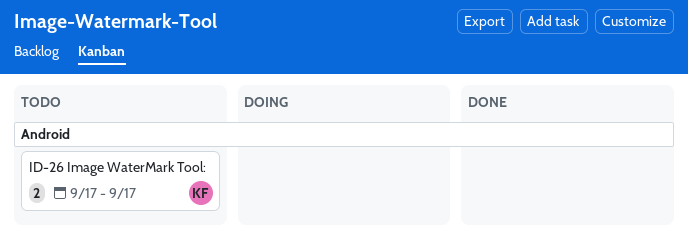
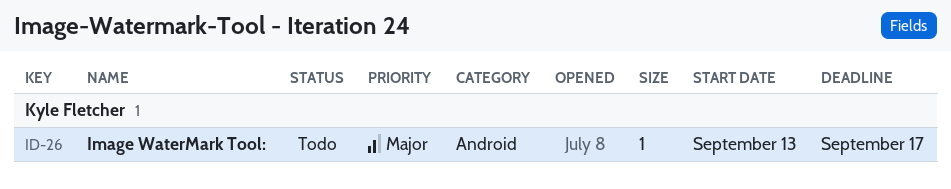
ID-26, estimate: 2 -> 1
ID-26, start: Sep 17 -> Sep 13

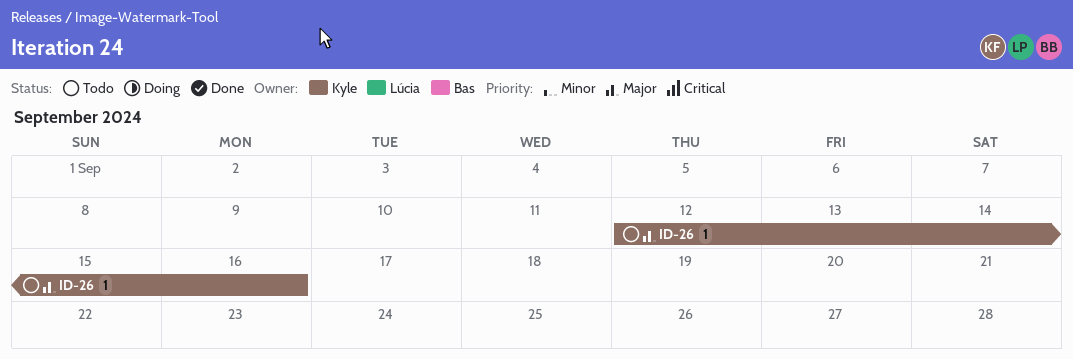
ID-26, start: Sep 13 -> Sep 12
ID-26, due: Sep 17 -> Sep 16

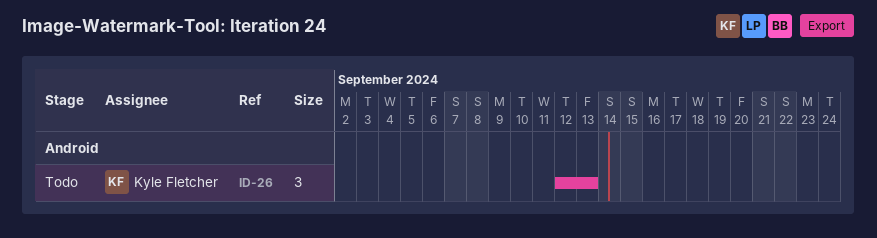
ID-26, estimate: 1 -> 3
ID-26, due: Sep 16 -> Sep 13

